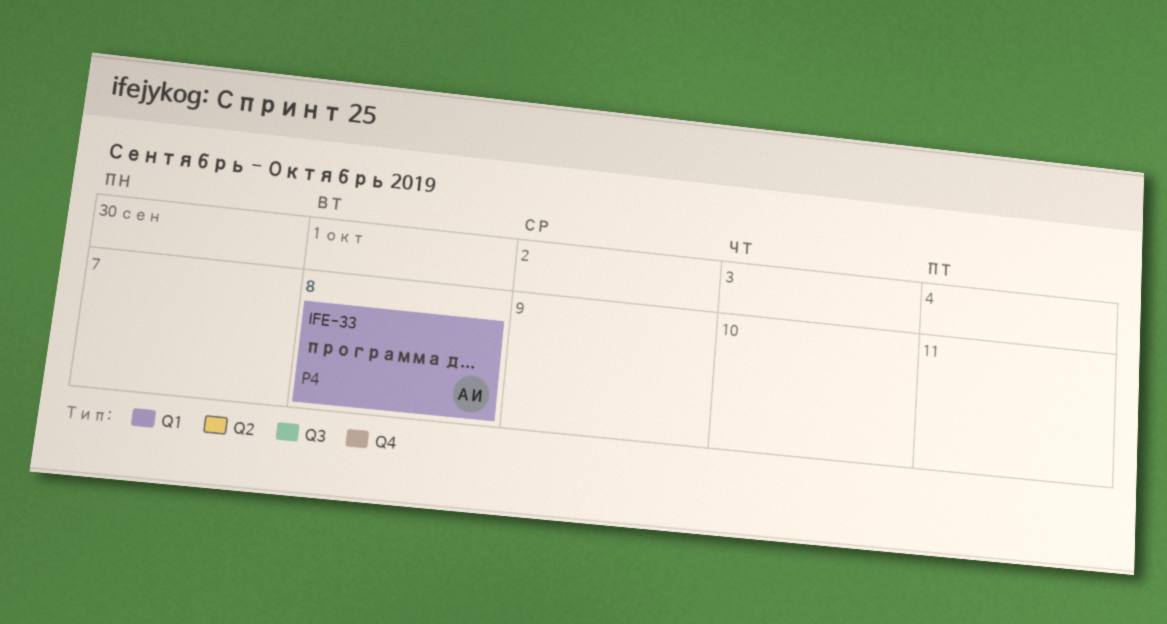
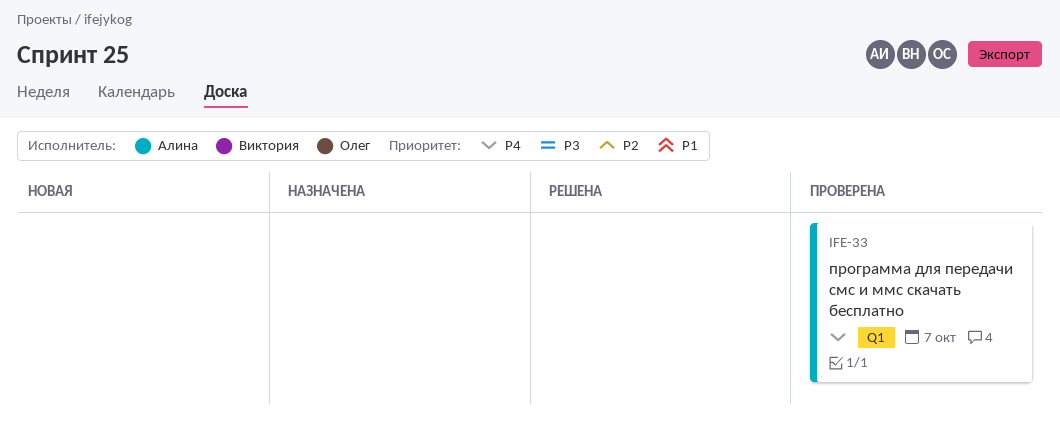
IFE-33, due: Oct 8 -> Oct 7

